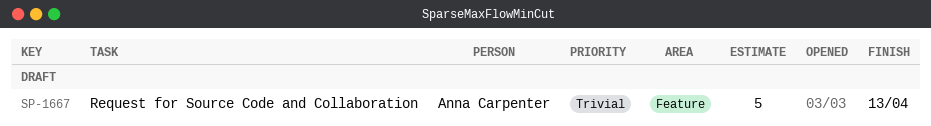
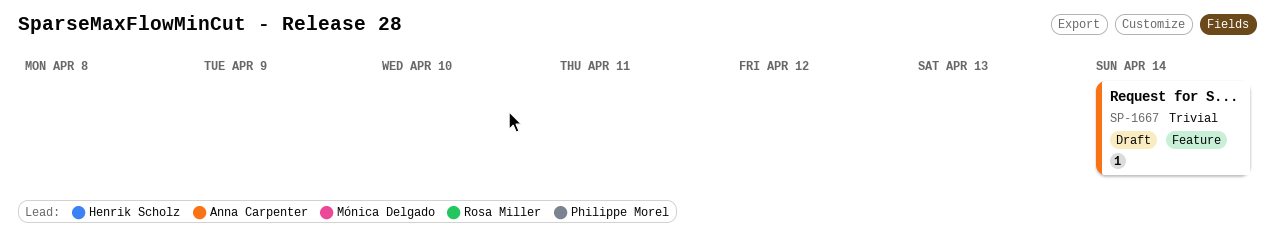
SP-1667, estimate: 5 -> 1
SP-1667, due: Apr 13 -> Apr 14

